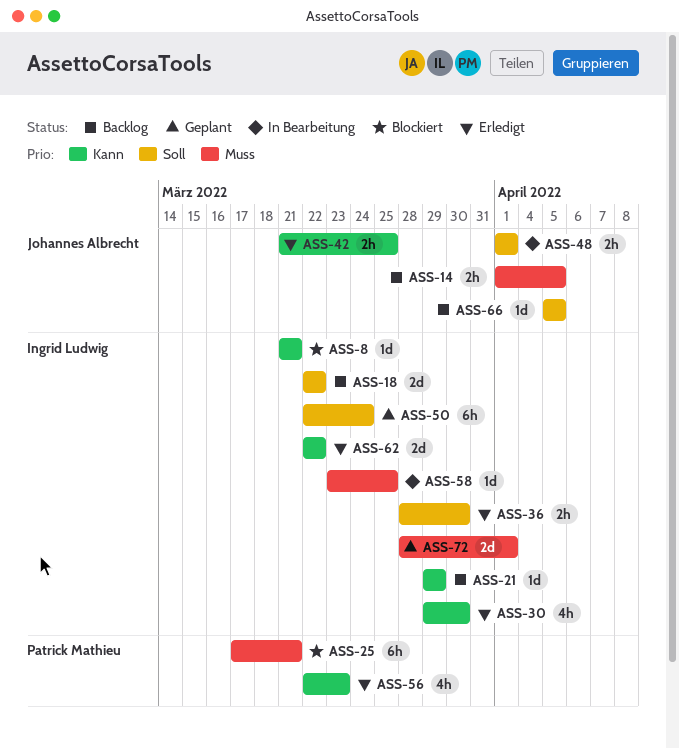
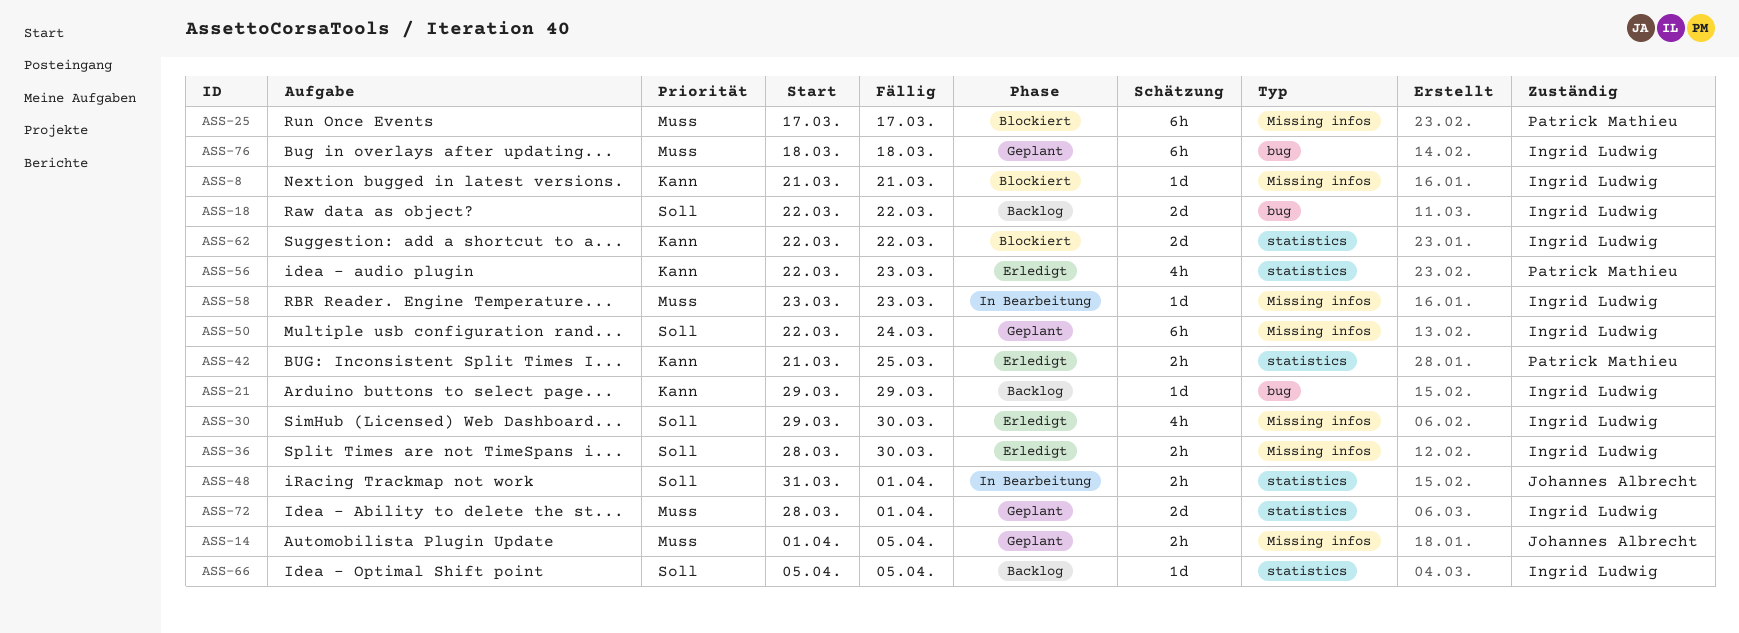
ASS-14, status: Backlog -> Geplant
ASS-25, due: Mar 21 -> Mar 17
ASS-30, priority: Kann -> Soll
ASS-42, owner: Johannes Albrecht -> Patrick Mathieu
ASS-48, start: Apr 1 -> Mar 31
ASS-58, due: Mar 25 -> Mar 23
ASS-62, status: Erledigt -> Blockiert
ASS-66, owner: Johannes Albrecht -> Ingrid Ludwig
ASS-76: none -> present

